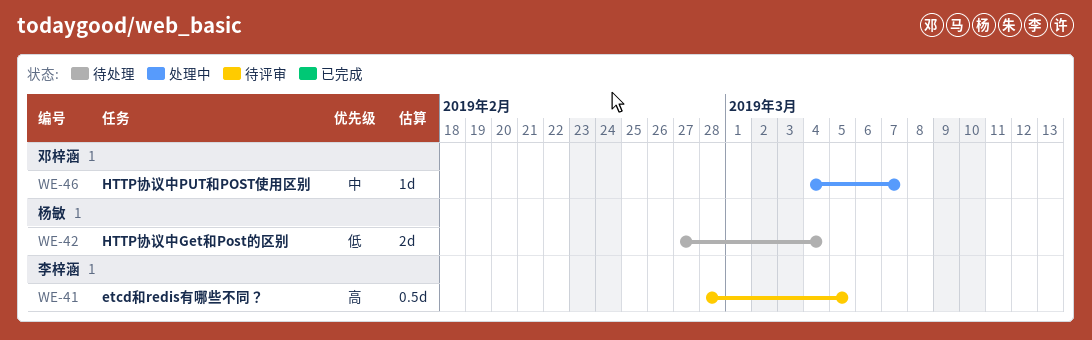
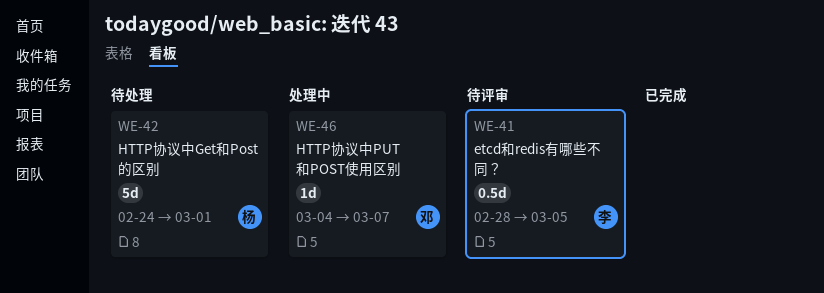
WE-42, estimate: 2d -> 5d
WE-42, start: Feb 27 -> Feb 24
WE-42, due: Mar 4 -> Mar 1

